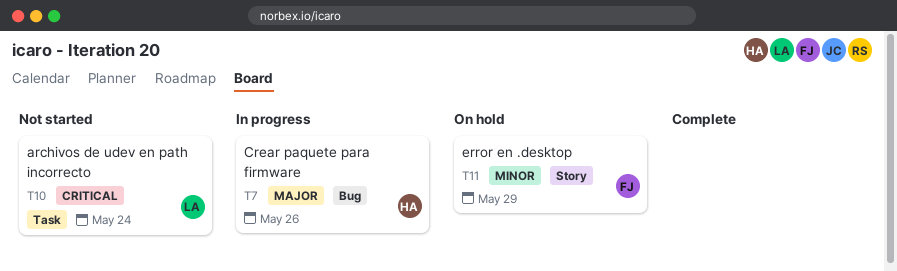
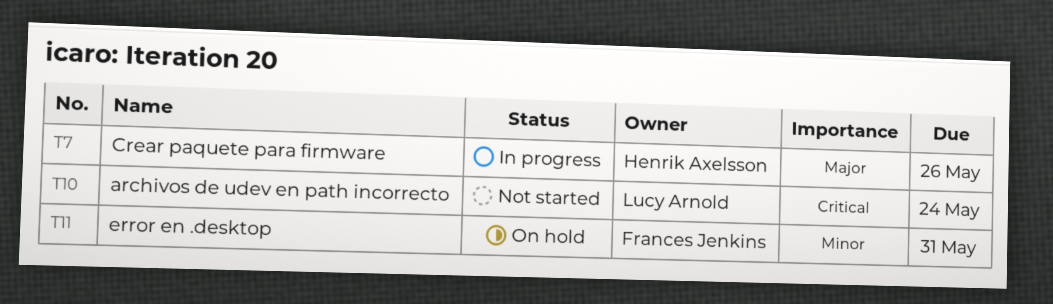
T11, due: May 29 -> May 31

